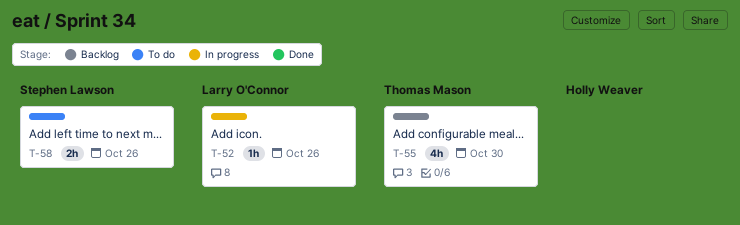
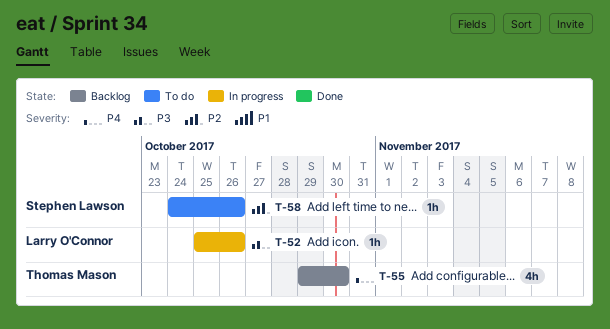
T-58, estimate: 2h -> 1h

